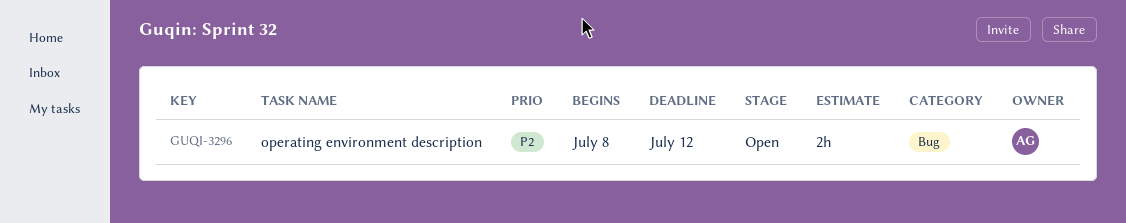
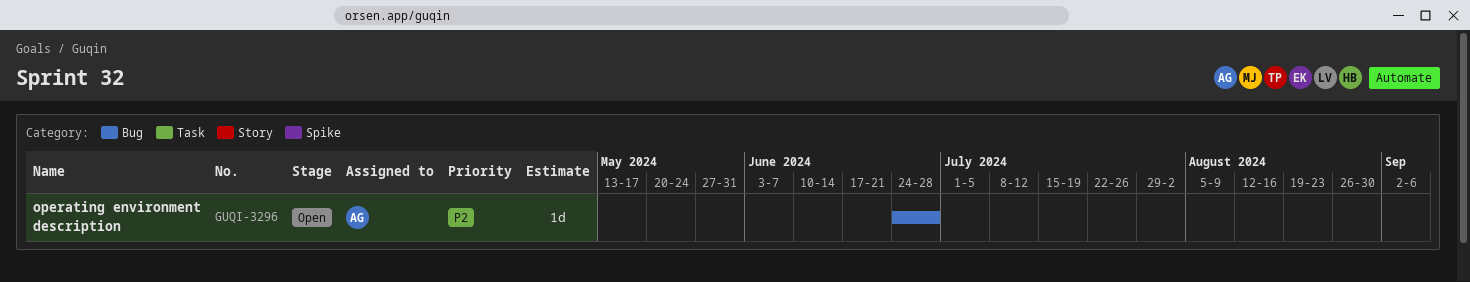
GUQI-3296, estimate: 2h -> 1d
GUQI-3296, start: Jul 8 -> Jun 24
GUQI-3296, due: Jul 12 -> Jun 28

